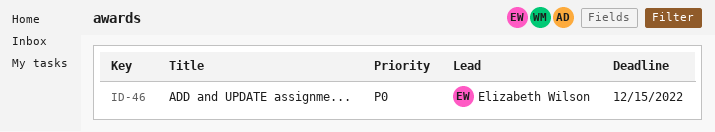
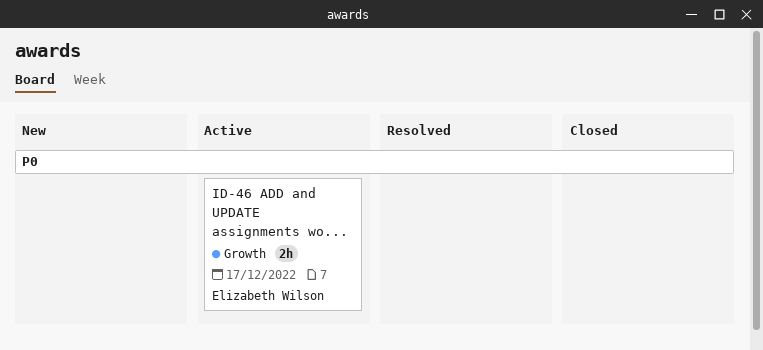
ID-46, due: Dec 15 -> Dec 17

